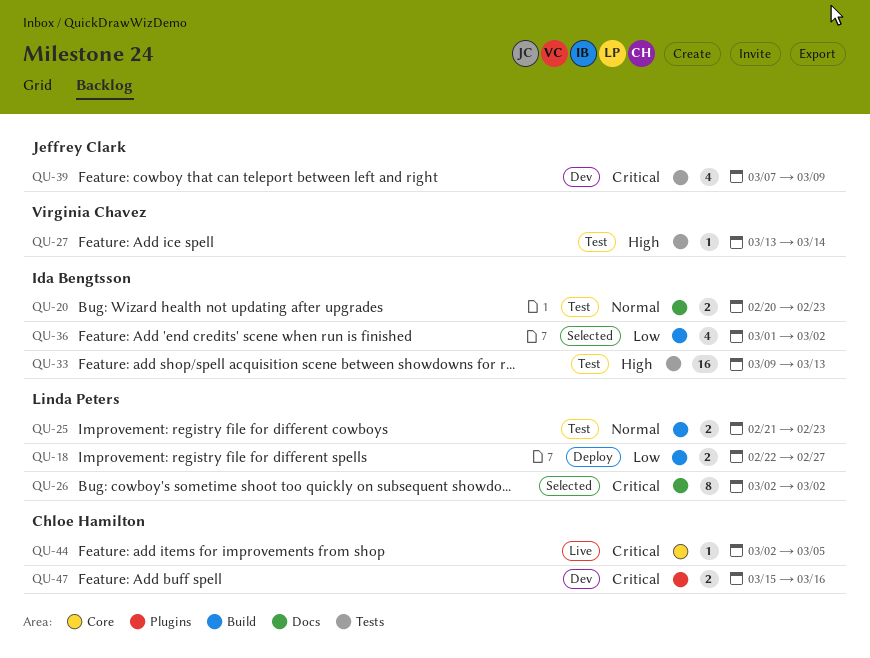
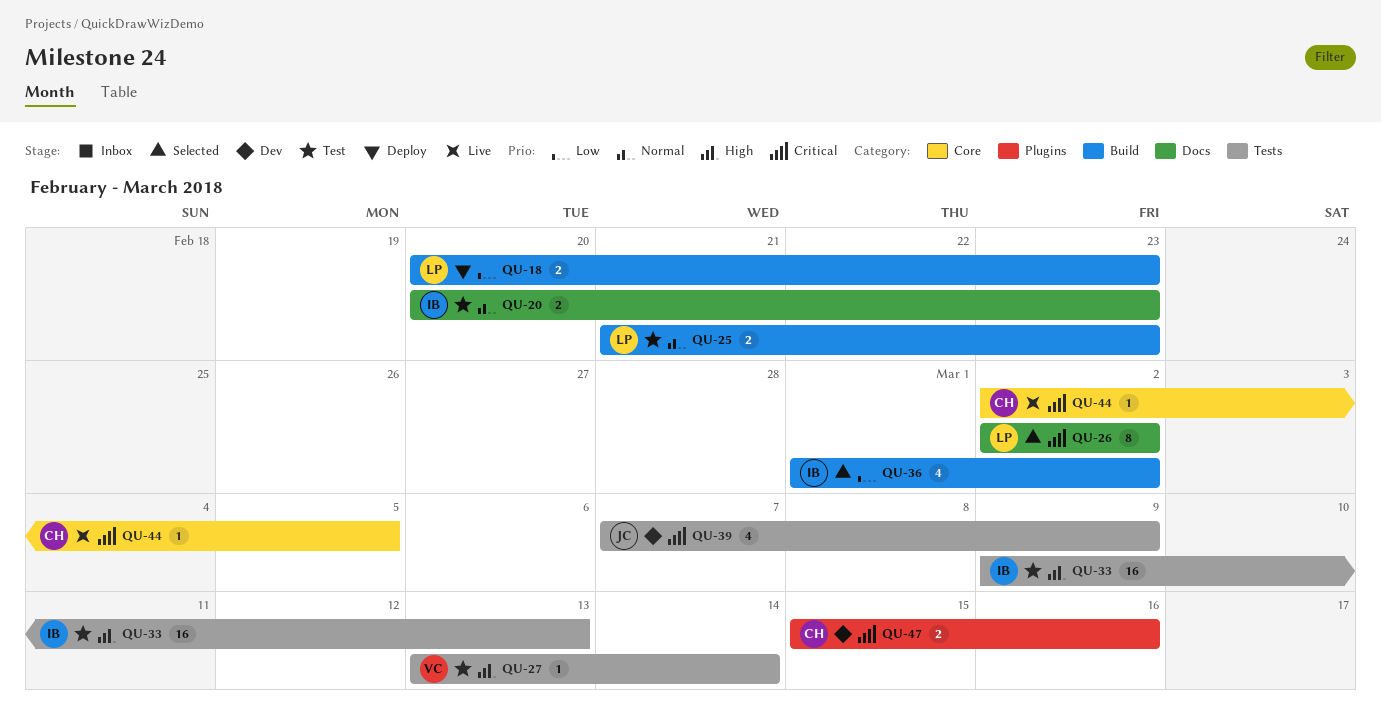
QU-18, start: Feb 22 -> Feb 20
QU-18, due: Feb 27 -> Feb 23

